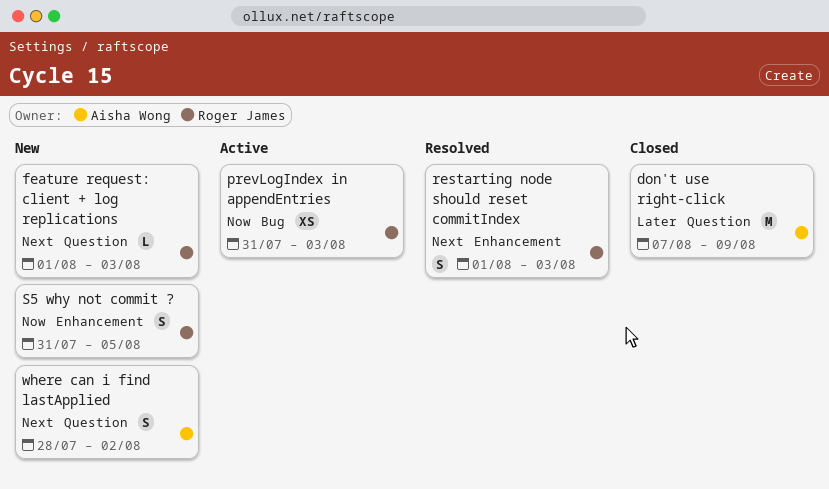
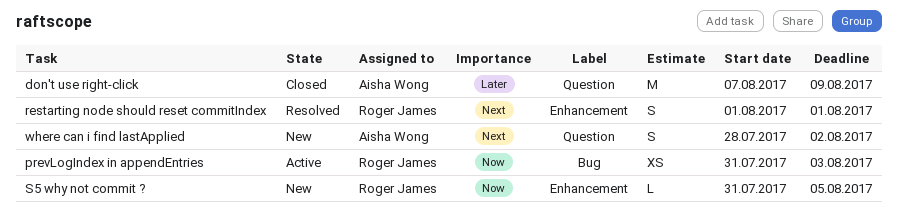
feature request: client + log replications: present -> none
restarting node should reset commitIndex, due: Aug 3 -> Aug 1
S5 why not commit ?, estimate: S -> L

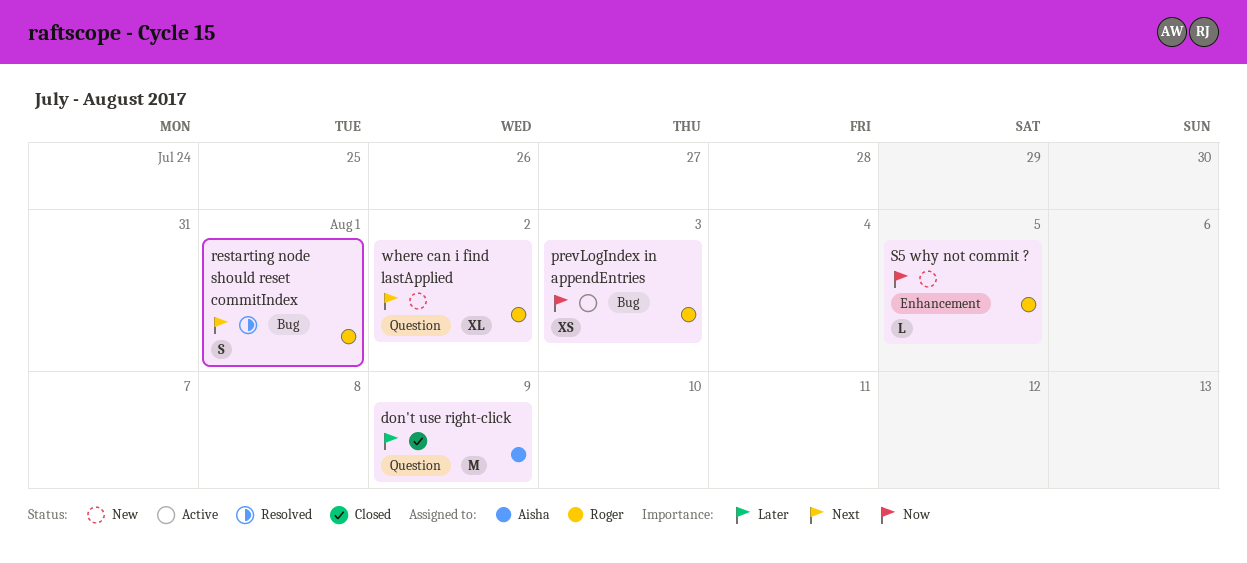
restarting node should reset commitIndex, label: Enhancement -> Bug
where can i find lastApplied, owner: Aisha Wong -> Roger James
where can i find lastApplied, estimate: S -> XL

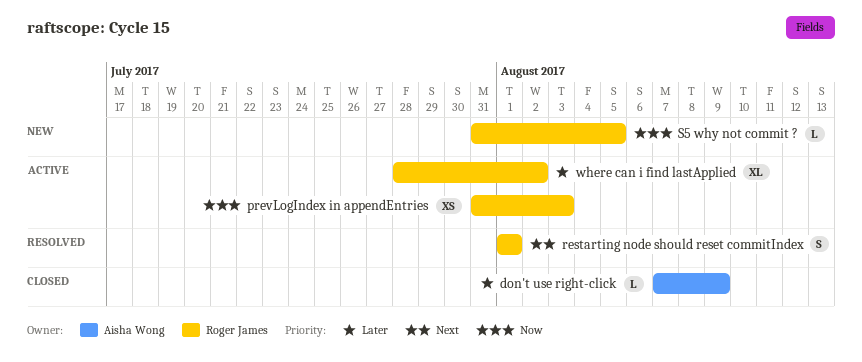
don't use right-click, estimate: M -> L
where can i find lastApplied, status: New -> Active
where can i find lastApplied, priority: Next -> Later

